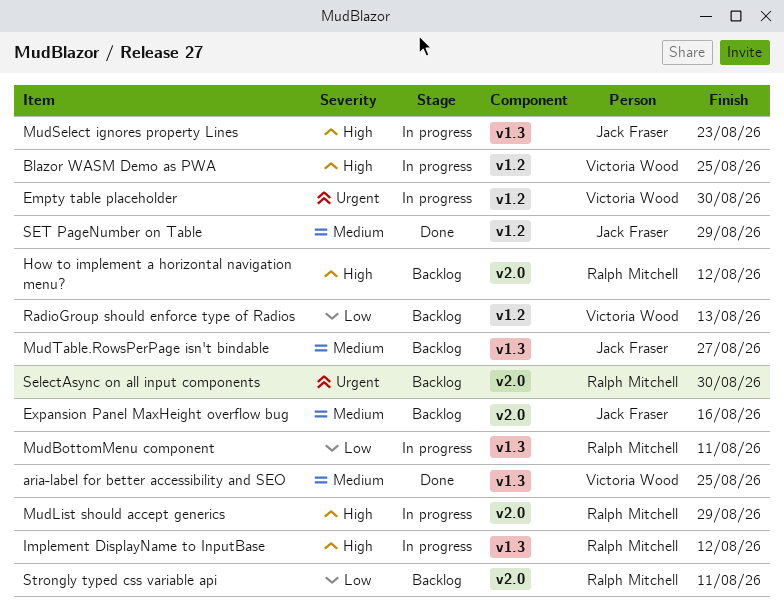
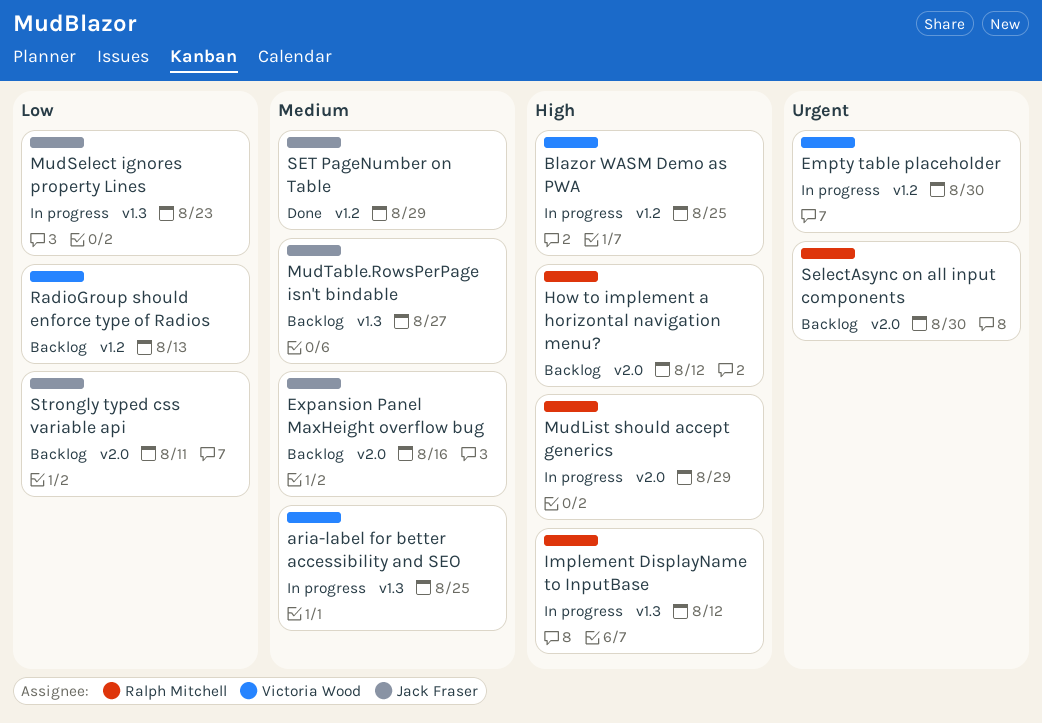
aria-label for better accessibility and SEO, status: Done -> In progress
MudBottomMenu component: present -> none
MudSelect ignores property Lines, priority: High -> Low
Strongly typed css variable api, owner: Ralph Mitchell -> Jack Fraser

